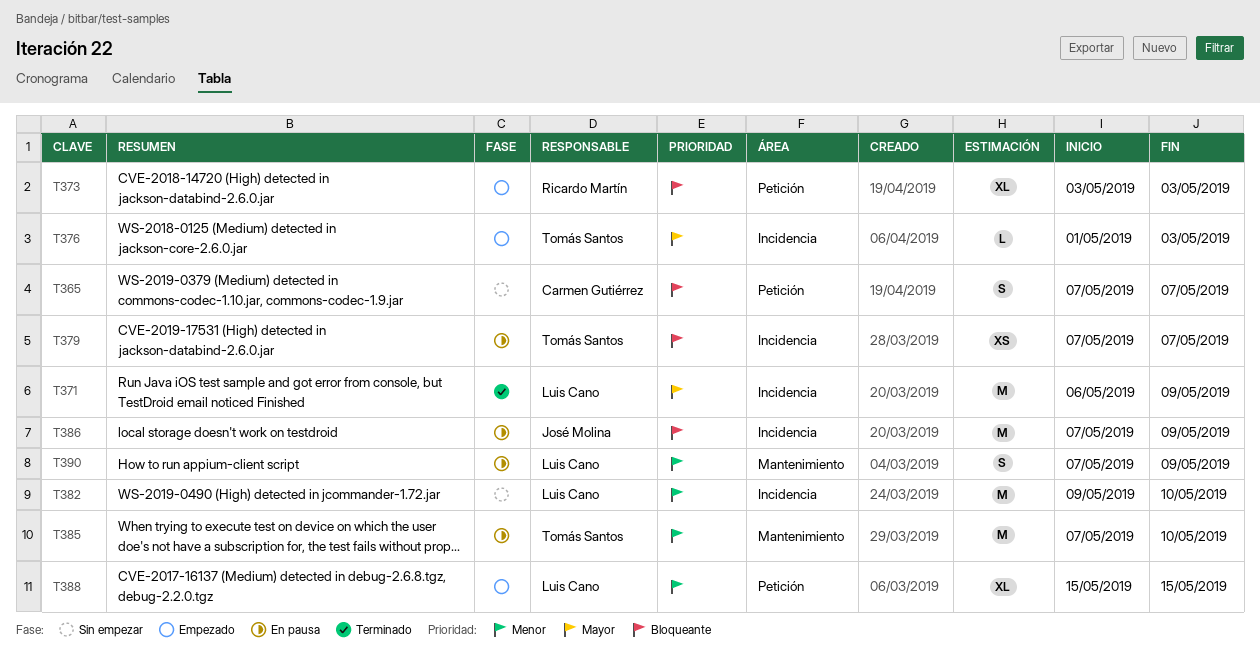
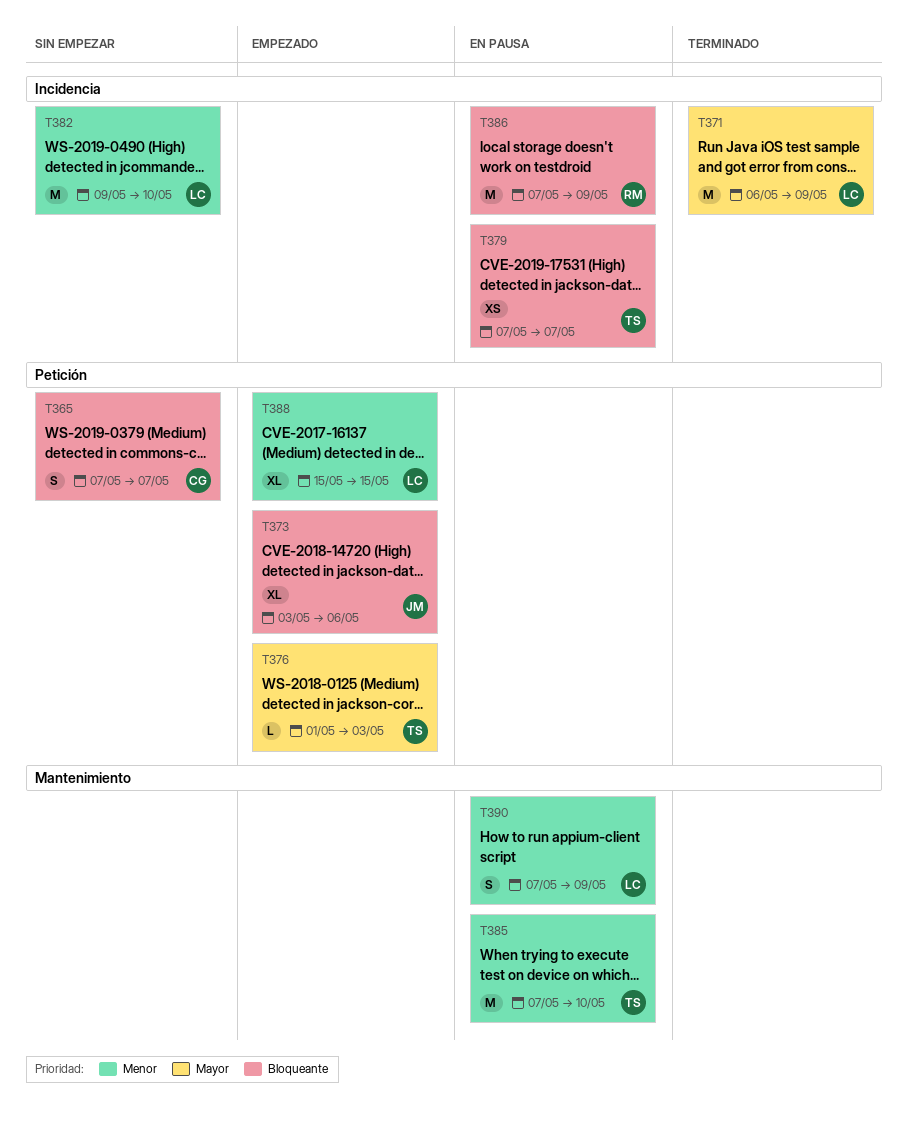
T373, owner: Ricardo Martín -> José Molina
T373, due: May 3 -> May 6
T376, label: Incidencia -> Petición
T386, owner: José Molina -> Ricardo Martín

